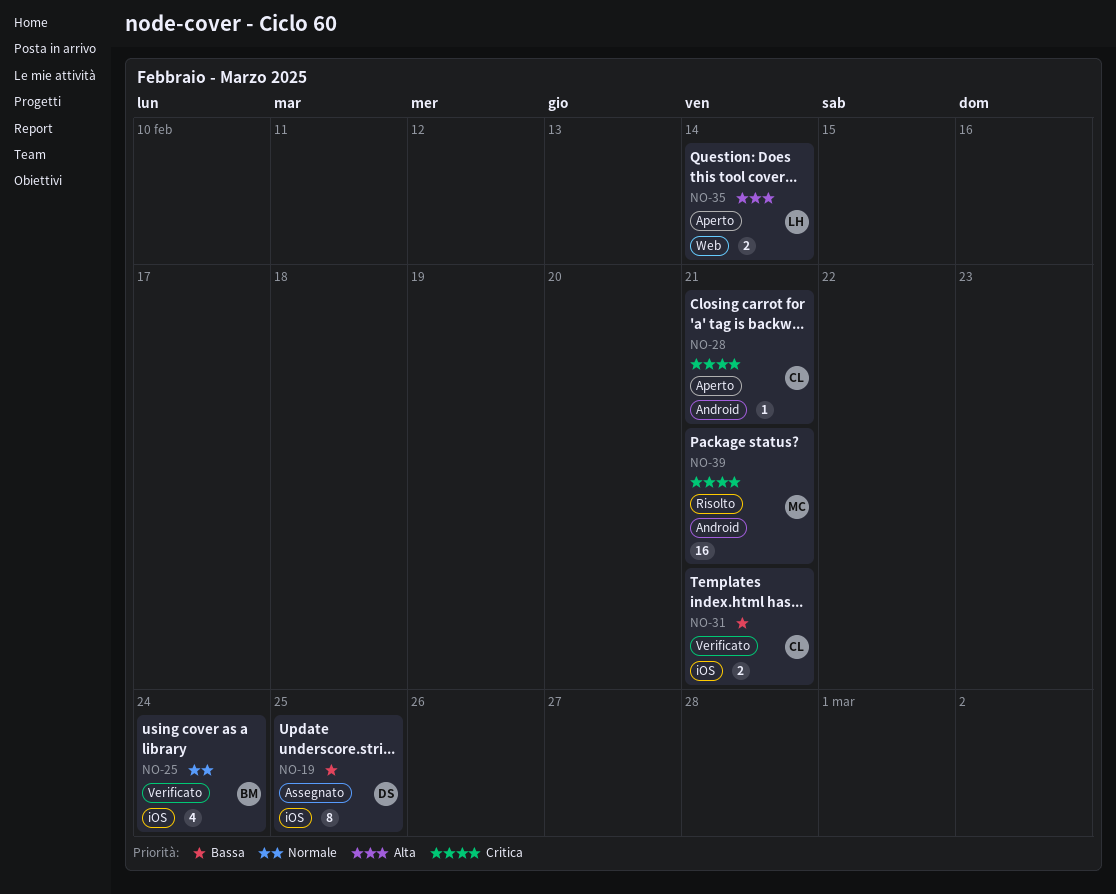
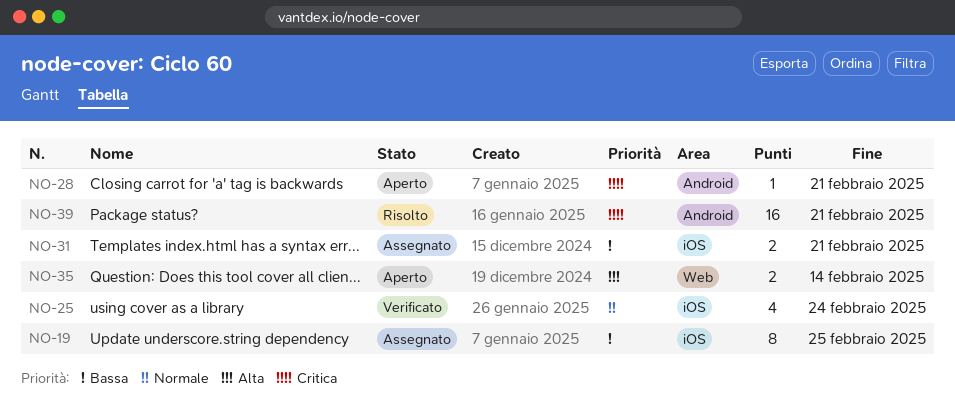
NO-31, status: Verificato -> Assegnato

